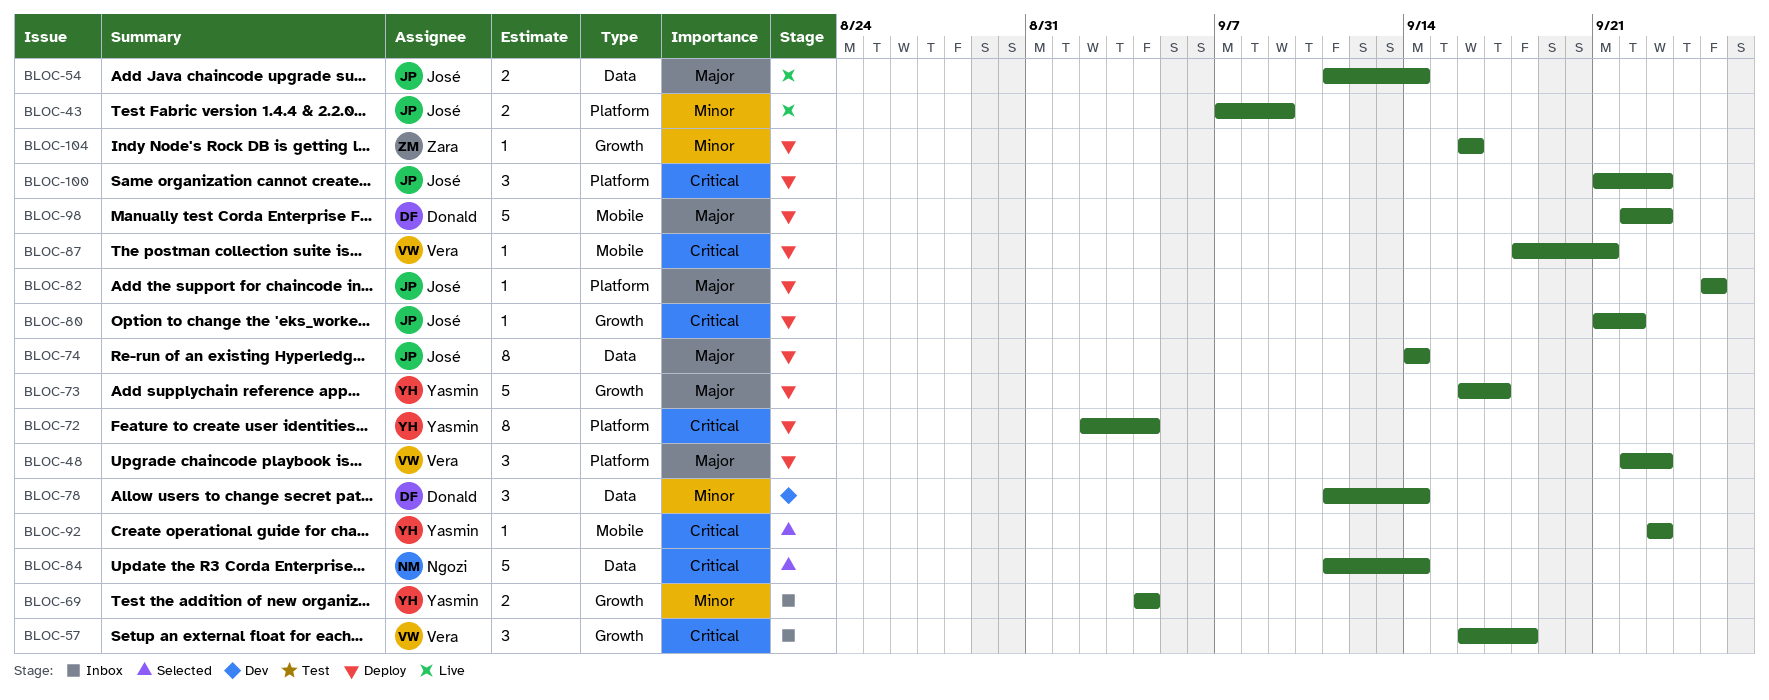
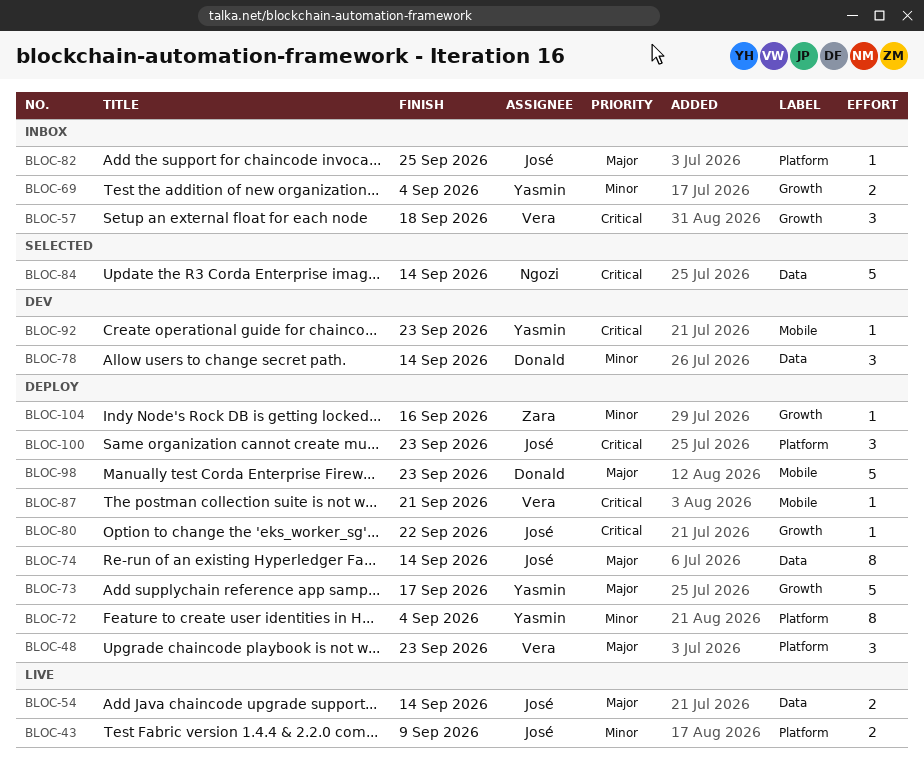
BLOC-72, priority: Critical -> Minor
BLOC-82, status: Deploy -> Inbox
BLOC-92, status: Selected -> Dev

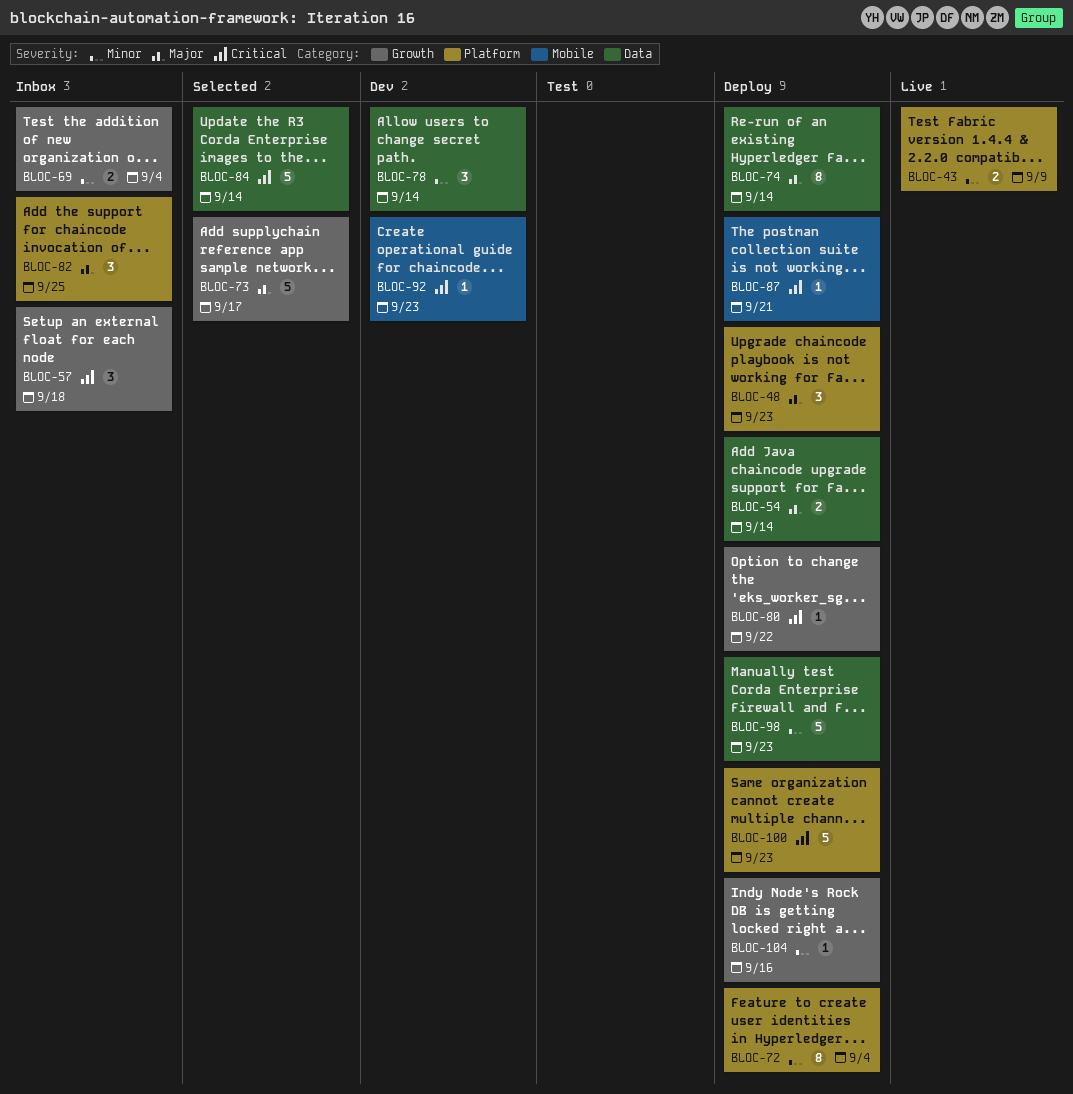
BLOC-54, status: Live -> Deploy
BLOC-73, status: Deploy -> Selected
BLOC-82, estimate: 1 -> 3
BLOC-98, priority: Major -> Minor
BLOC-98, label: Mobile -> Data
BLOC-100, estimate: 3 -> 5

